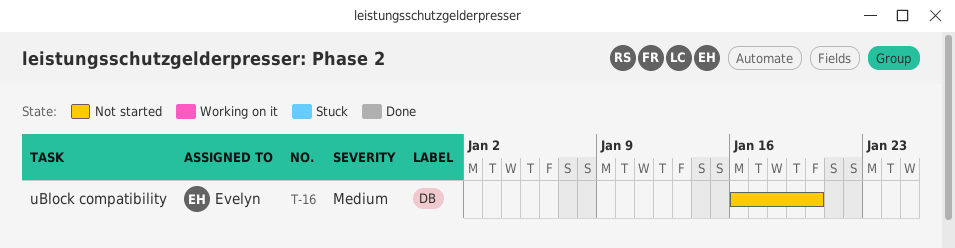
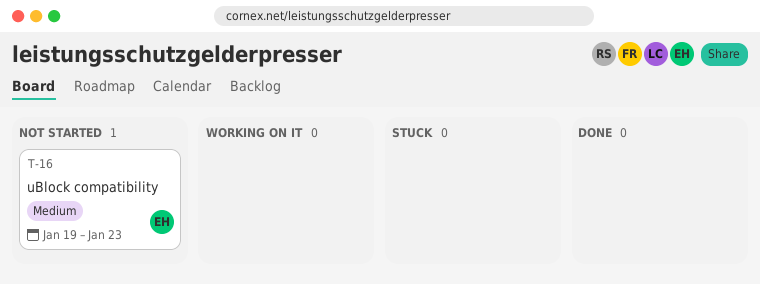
T-16, start: Jan 16 -> Jan 19
T-16, due: Jan 20 -> Jan 23

